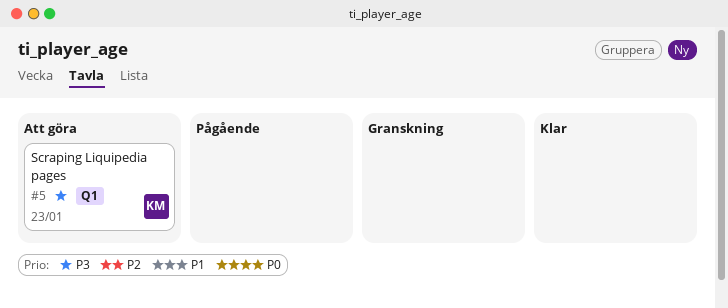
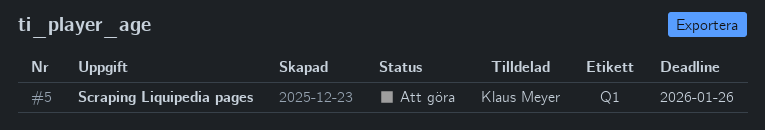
#5, due: Jan 23 -> Jan 26

